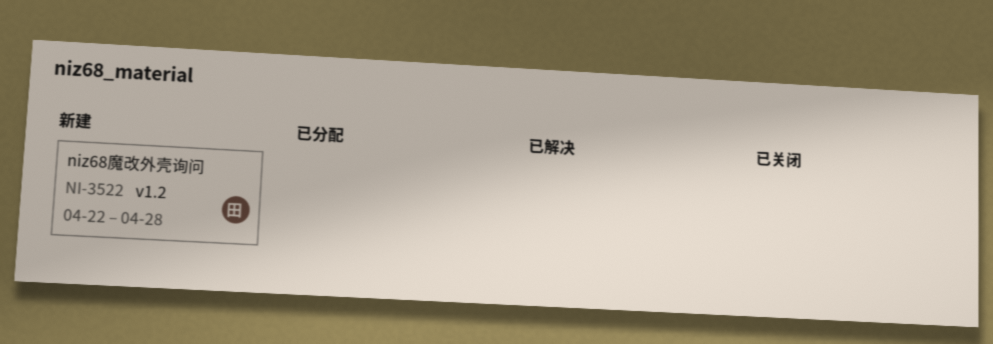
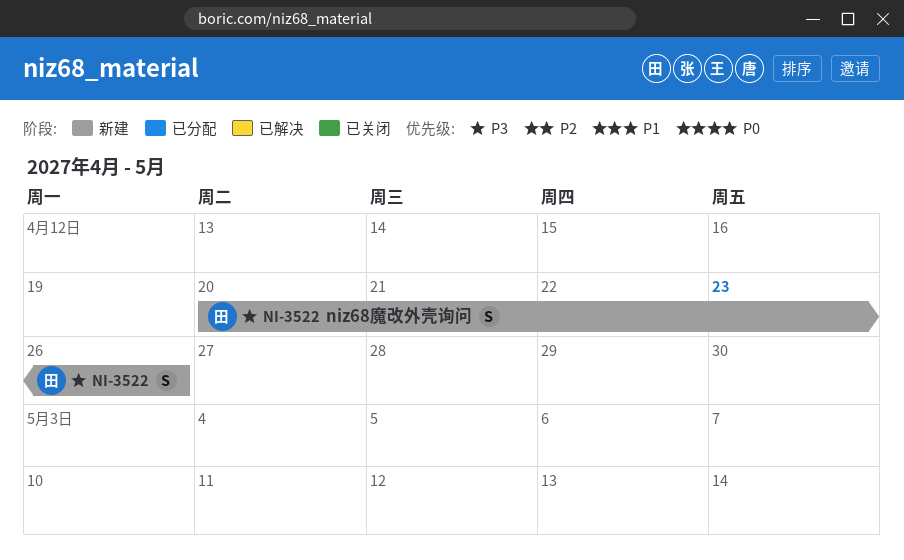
NI-3522, start: Apr 22 -> Apr 20
NI-3522, due: Apr 28 -> Apr 26

